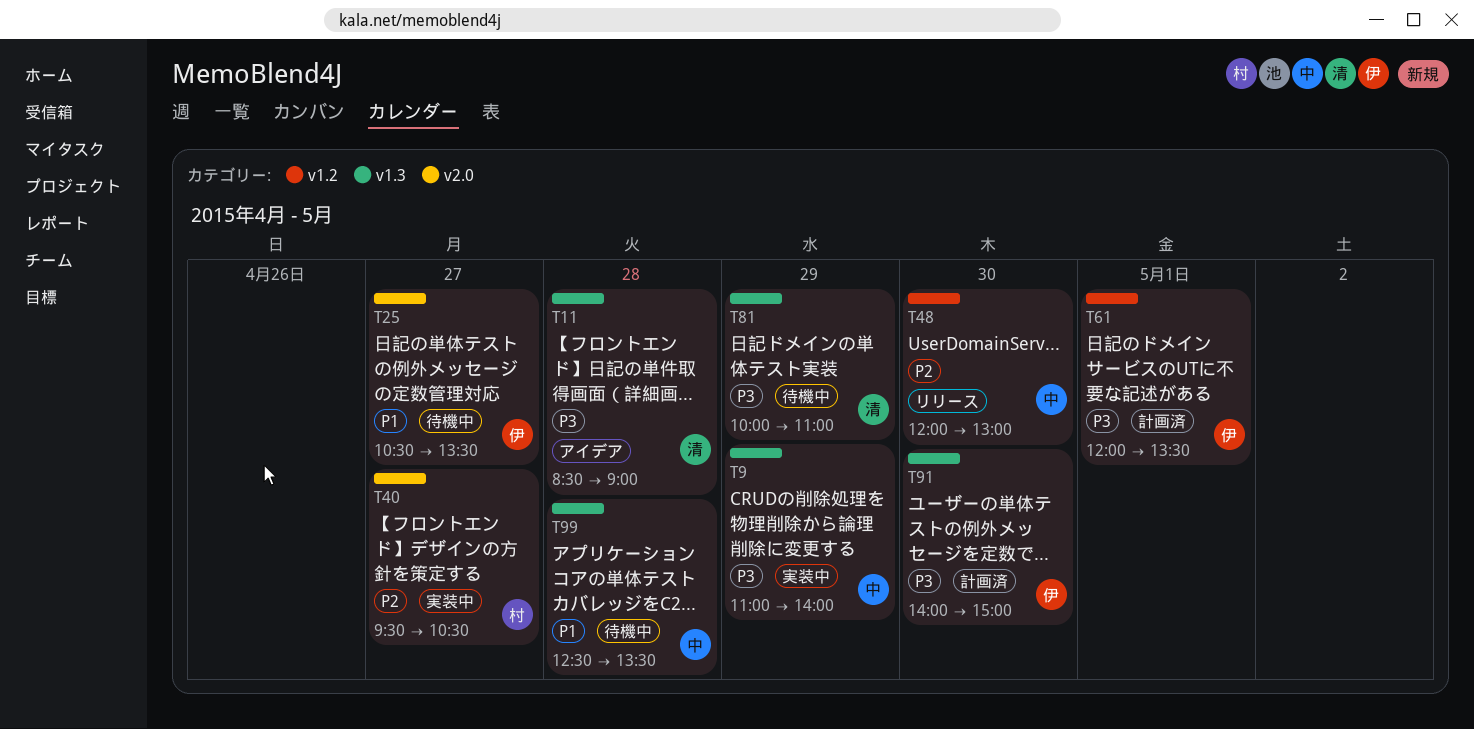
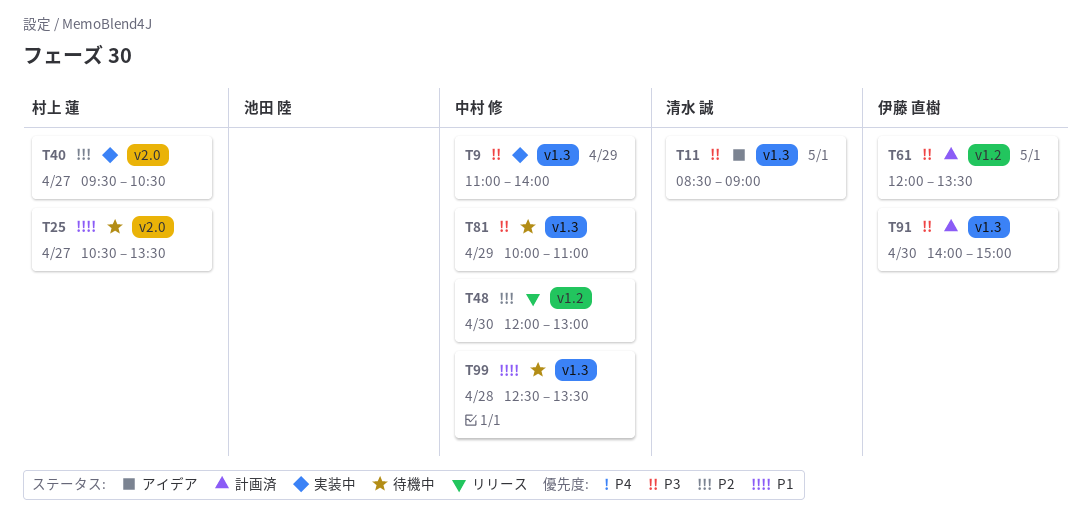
T11, day: Apr 28 -> May 1
T25, owner: 伊藤 直樹 -> 村上 蓮
T81, owner: 清水 誠 -> 中村 修

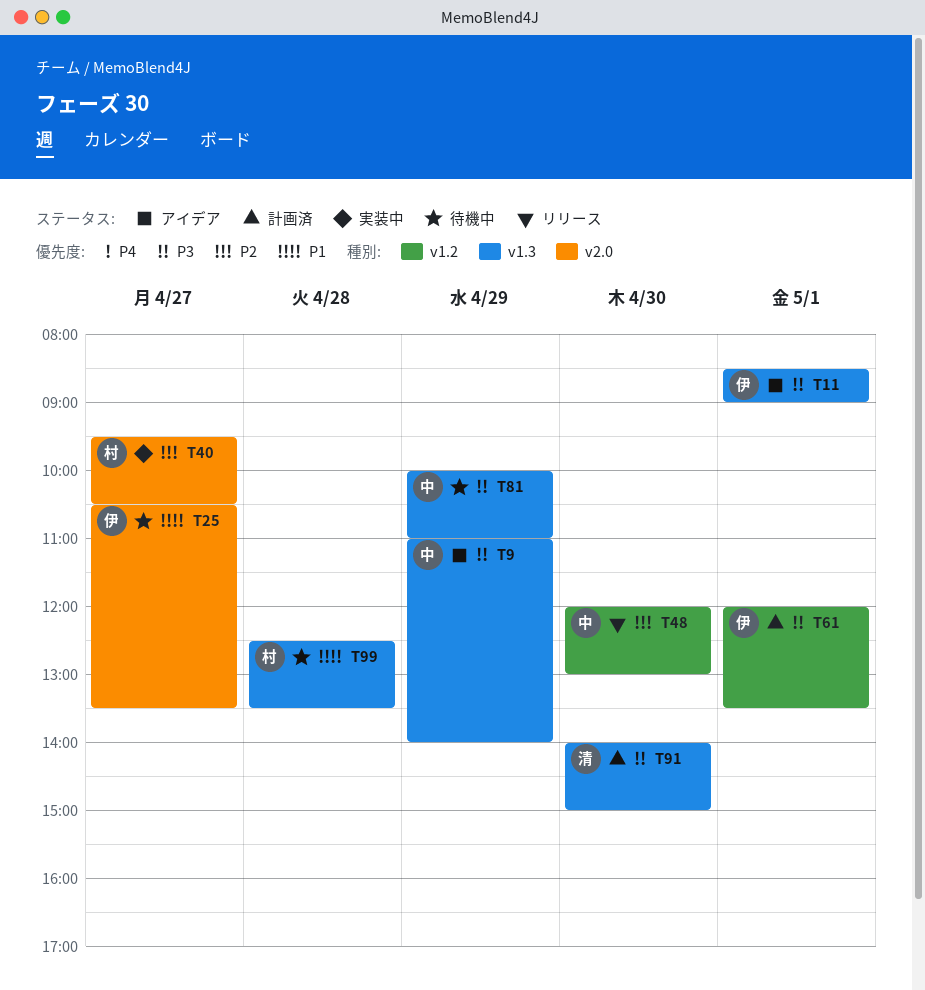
T9, status: 実装中 -> アイデア
T11, owner: 清水 誠 -> 伊藤 直樹
T25, owner: 村上 蓮 -> 伊藤 直樹
T91, owner: 伊藤 直樹 -> 清水 誠
T99, owner: 中村 修 -> 村上 蓮

